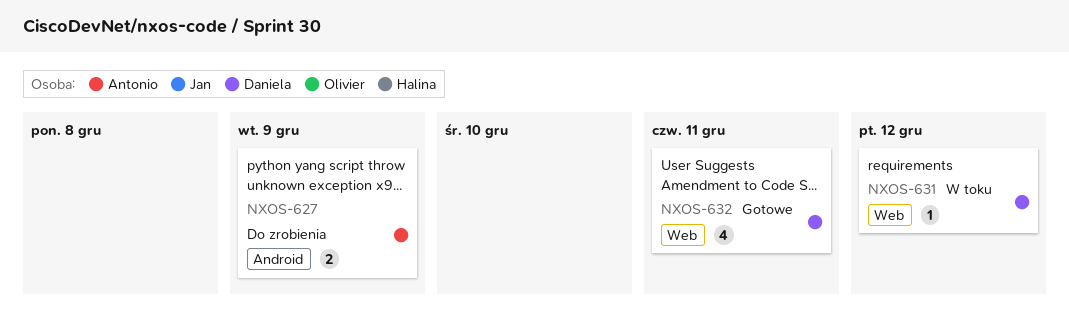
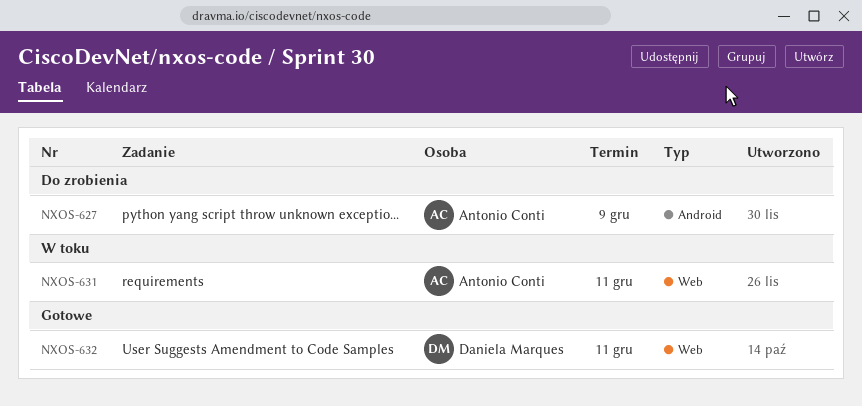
NXOS-631, owner: Daniela Marques -> Antonio Conti
NXOS-631, due: Dec 12 -> Dec 11

